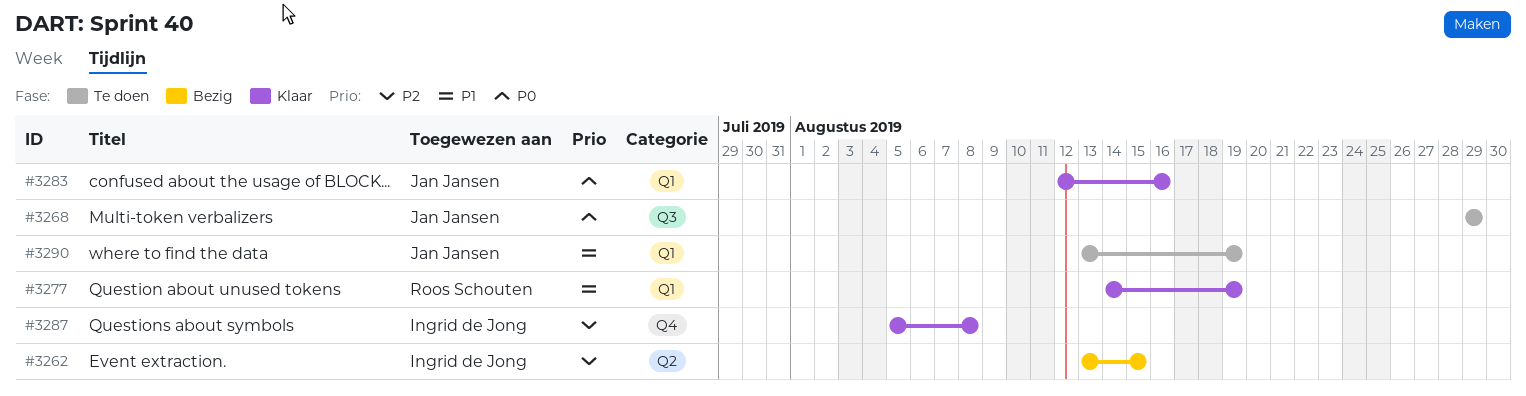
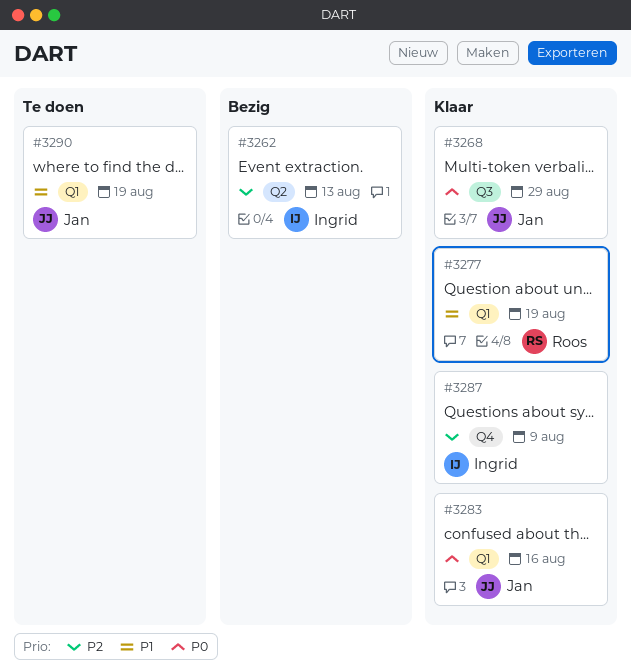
#3262, due: Aug 15 -> Aug 13
#3268, status: Te doen -> Klaar
#3287, due: Aug 8 -> Aug 9

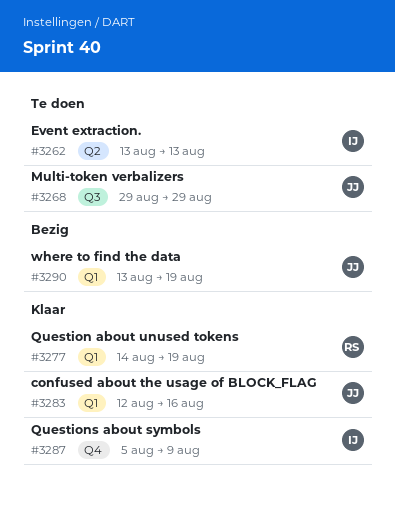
#3262, status: Bezig -> Te doen
#3268, status: Klaar -> Te doen
#3290, status: Te doen -> Bezig

